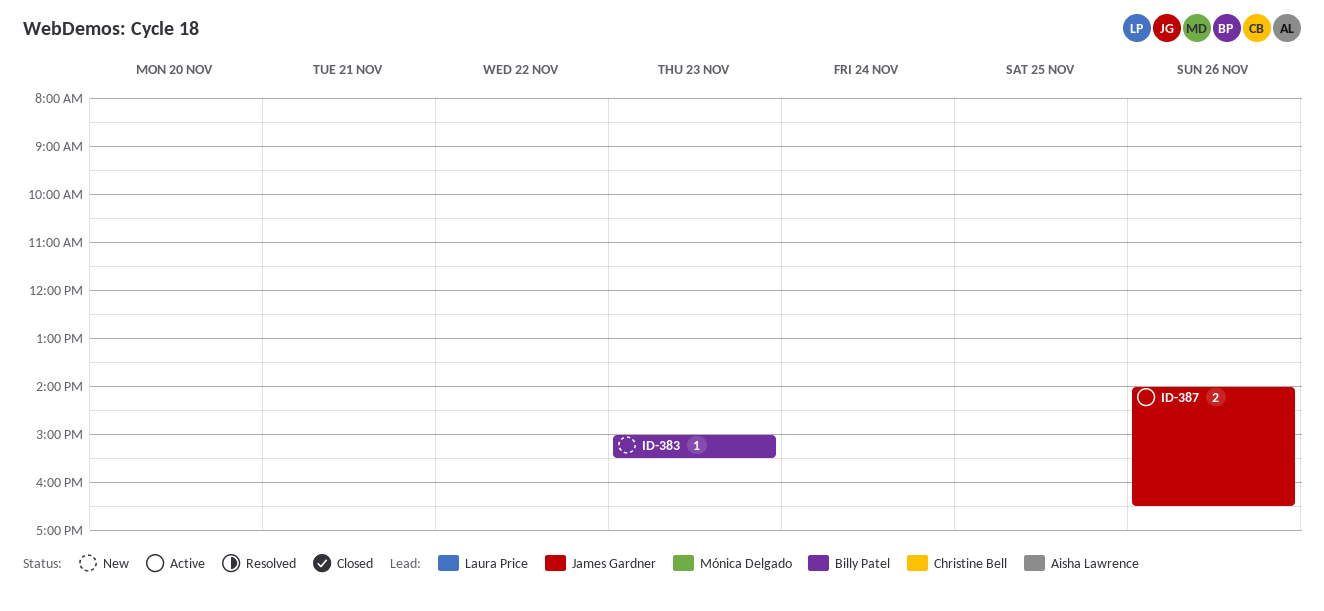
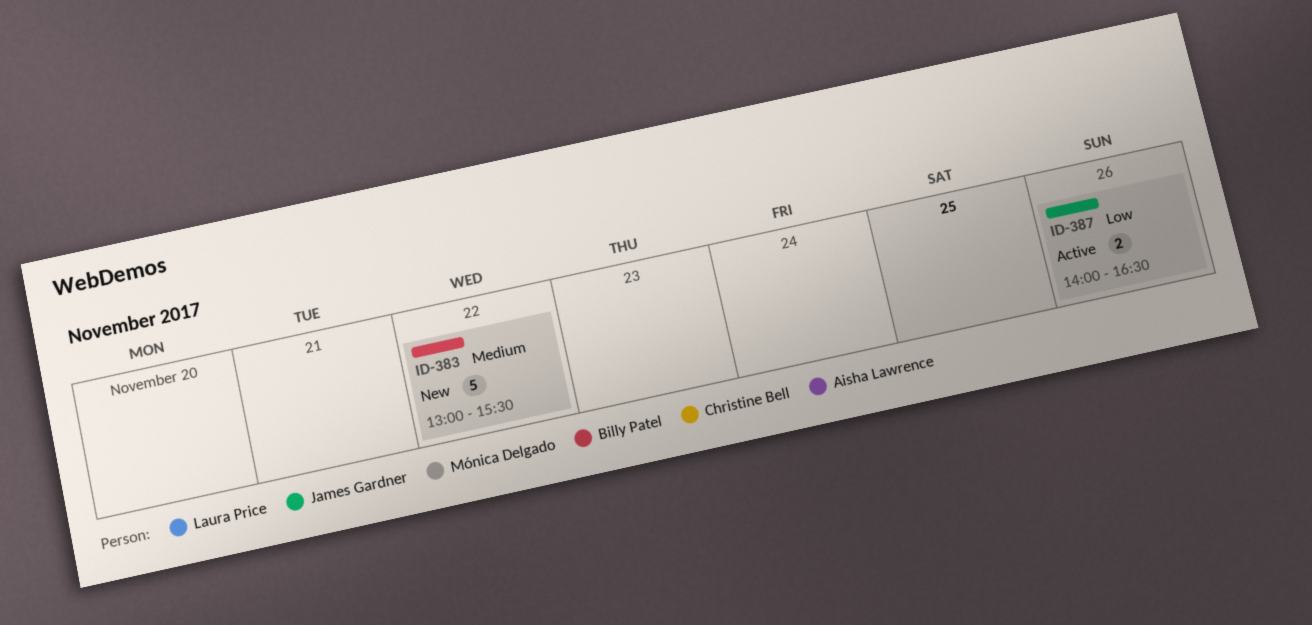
ID-383, estimate: 1 -> 5
ID-383, day: Nov 23 -> Nov 22
ID-383, begins: 15:00 -> 13:00

